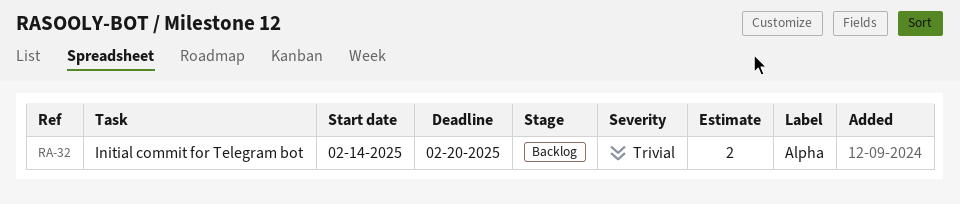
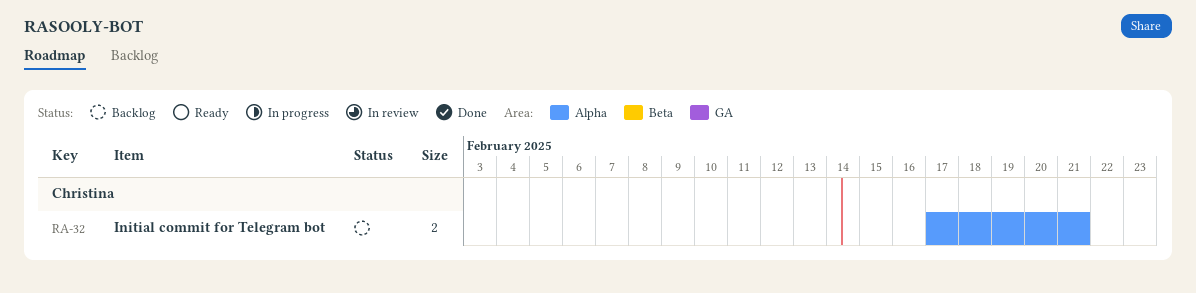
RA-32, start: Feb 14 -> Feb 17
RA-32, due: Feb 20 -> Feb 21

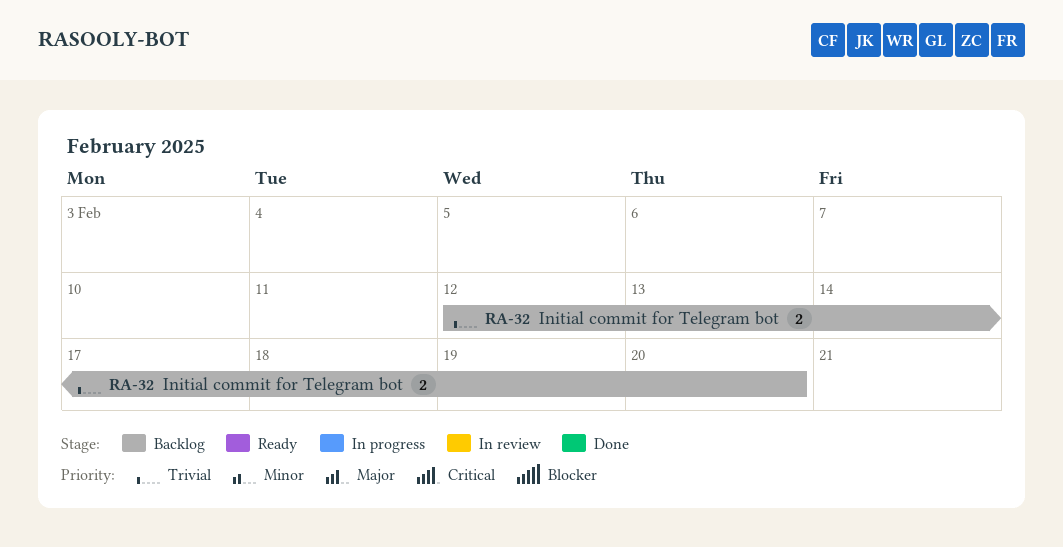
RA-32, start: Feb 17 -> Feb 12
RA-32, due: Feb 21 -> Feb 20

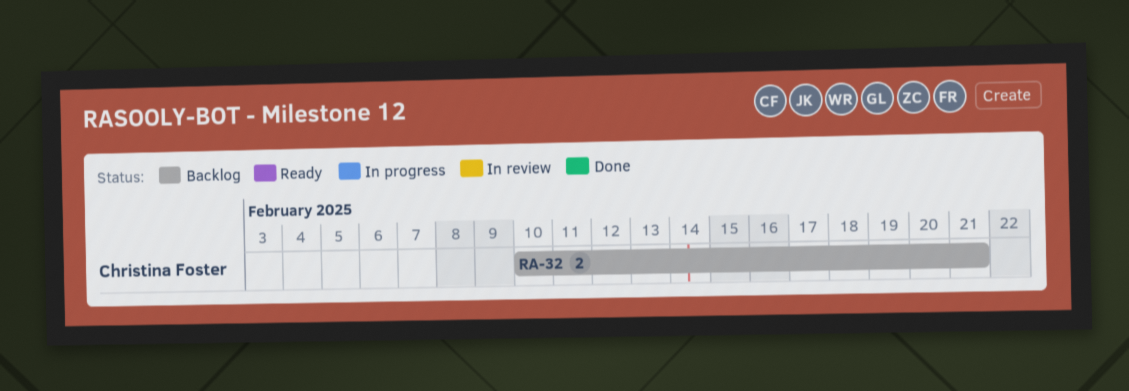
RA-32, start: Feb 12 -> Feb 10
RA-32, due: Feb 20 -> Feb 21

